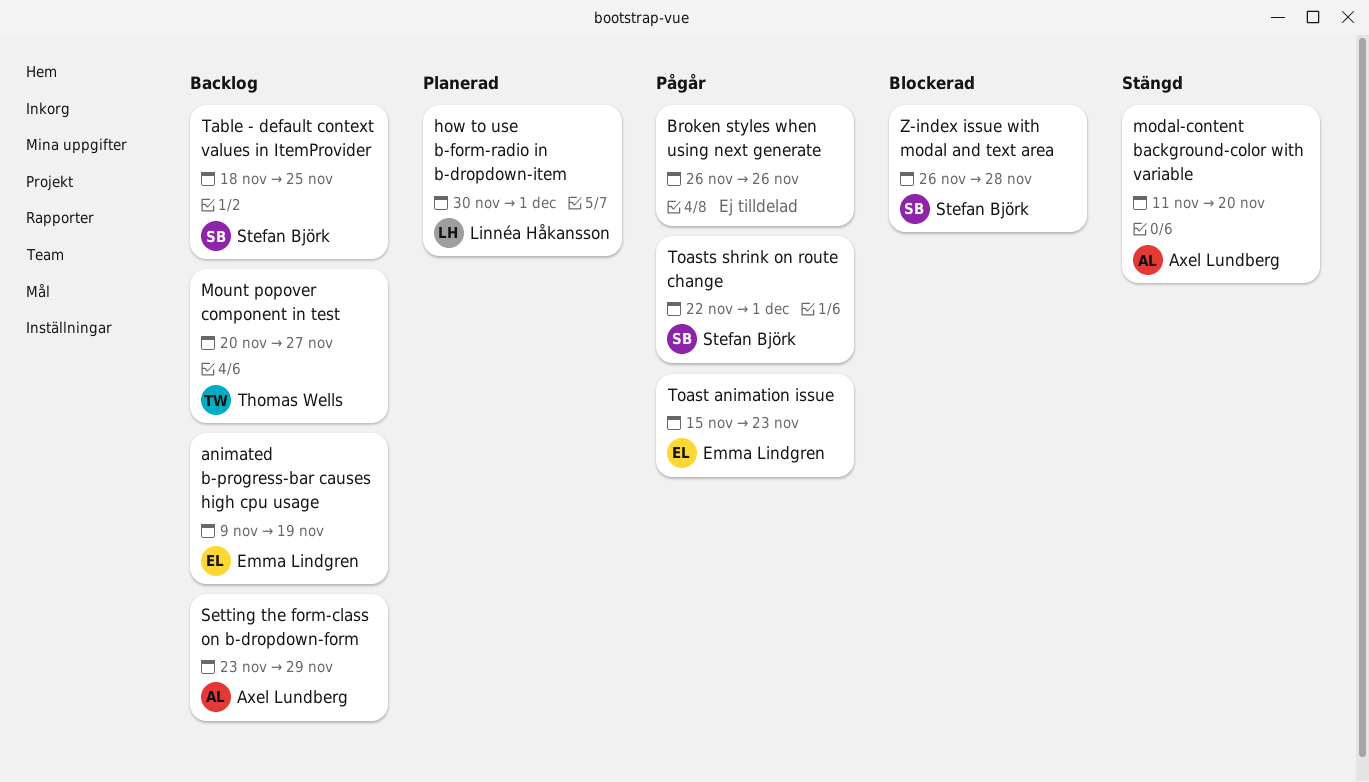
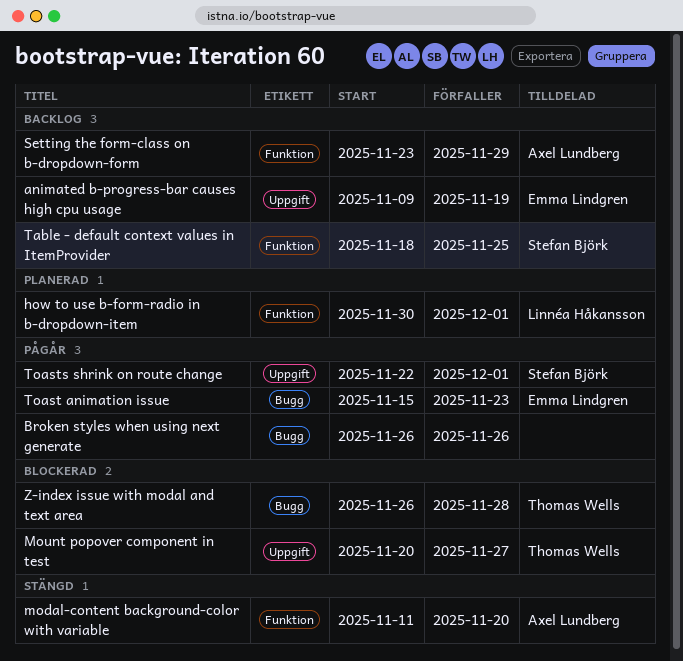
Mount popover component in test, status: Backlog -> Blockerad
Z-index issue with modal and text area, owner: Stefan Björk -> Thomas Wells

